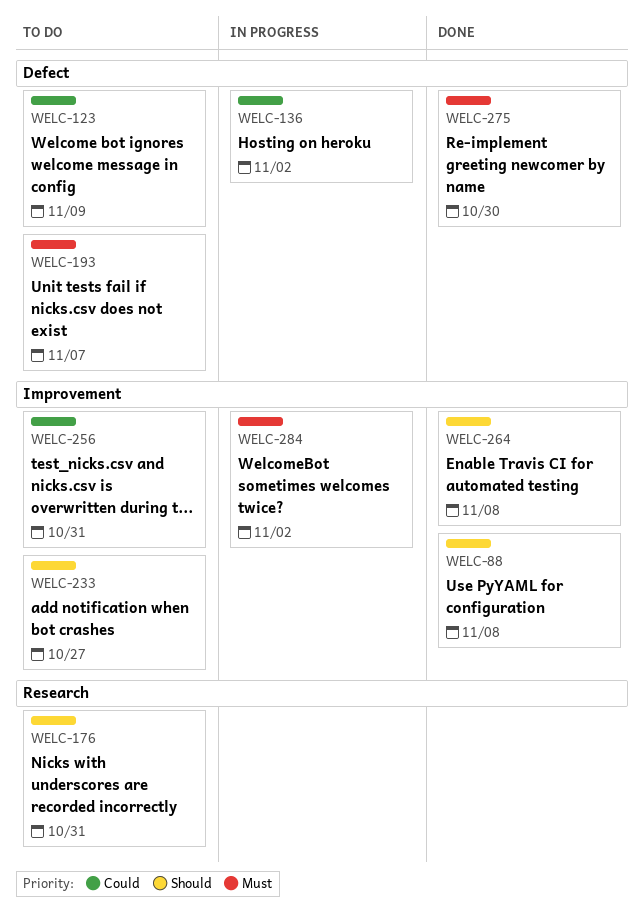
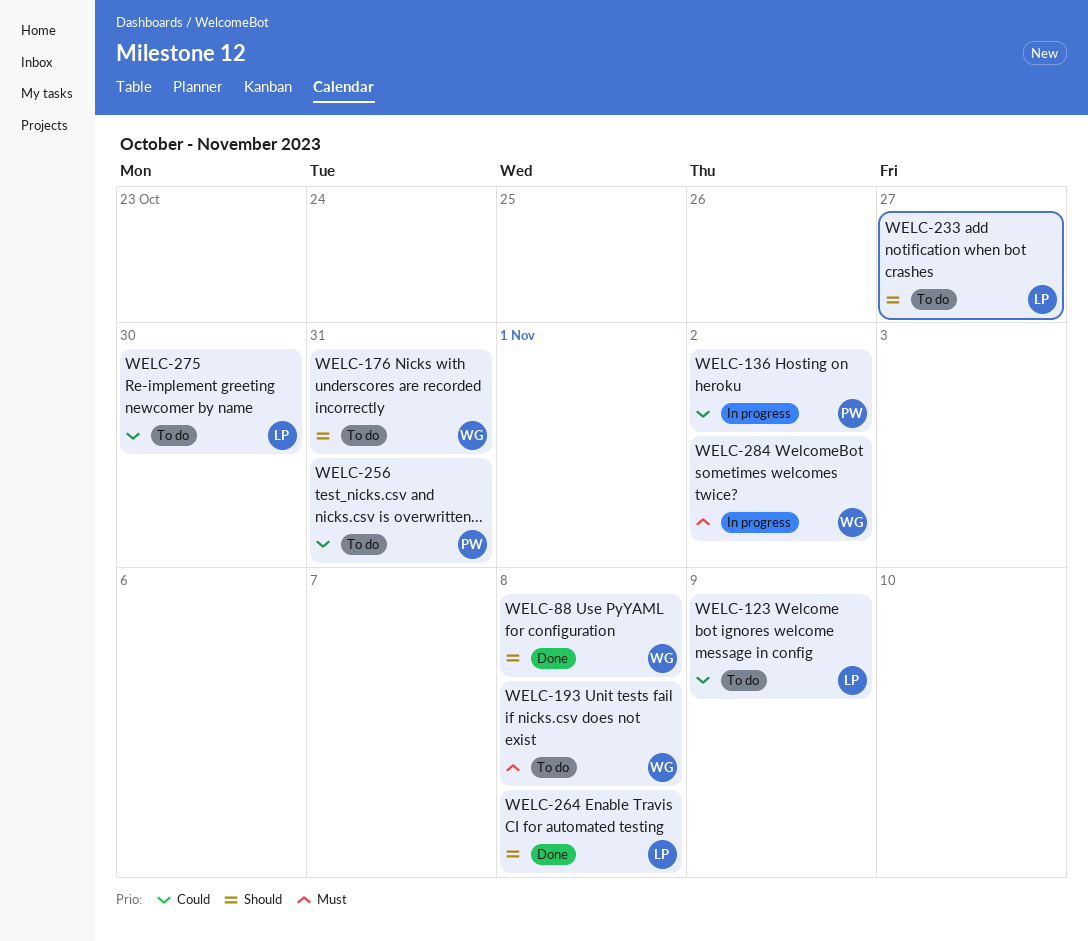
WELC-193, due: Nov 7 -> Nov 8
WELC-275, status: Done -> To do
WELC-275, priority: Must -> Could

